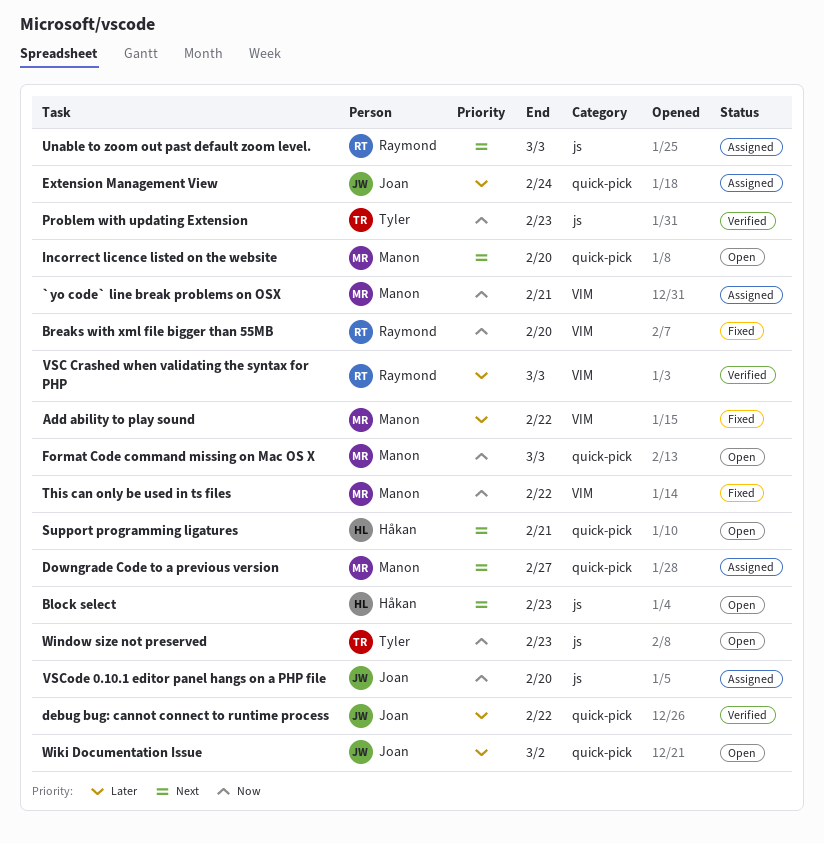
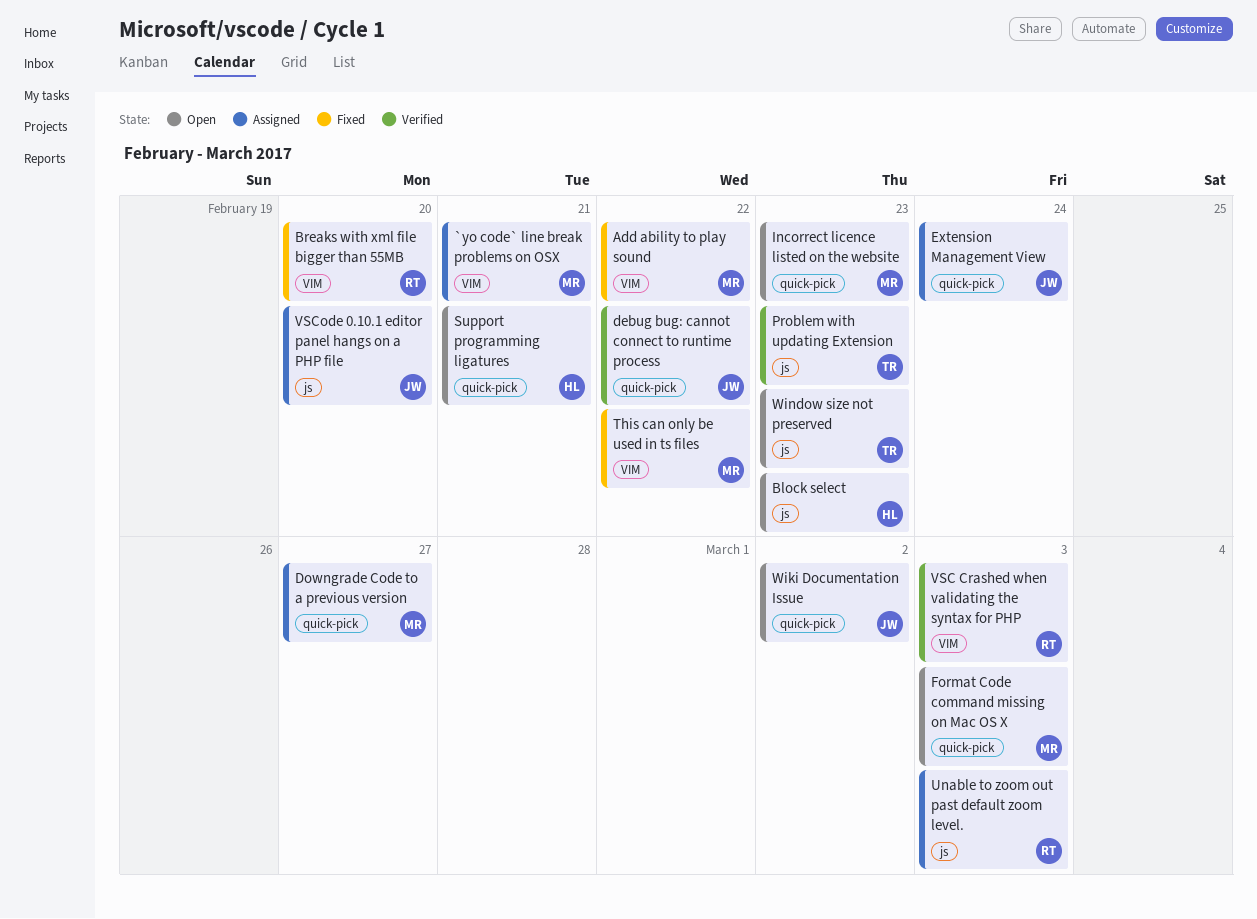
Incorrect licence listed on the website, due: Feb 20 -> Feb 23

